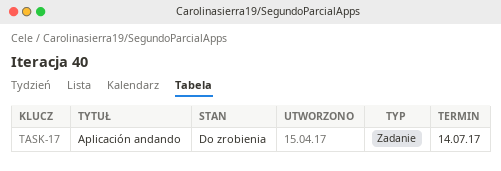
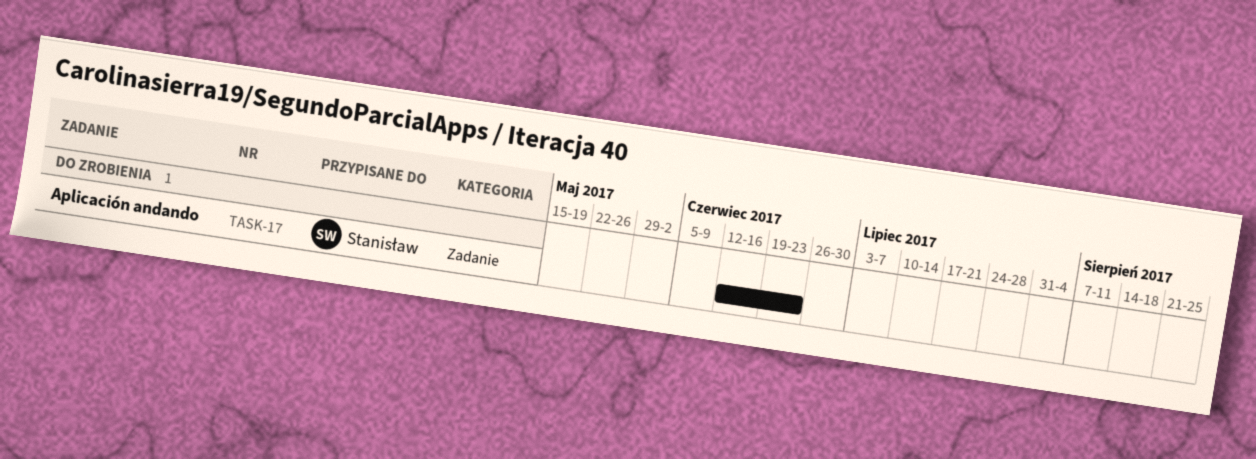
TASK-17, due: Jul 14 -> Jun 23

